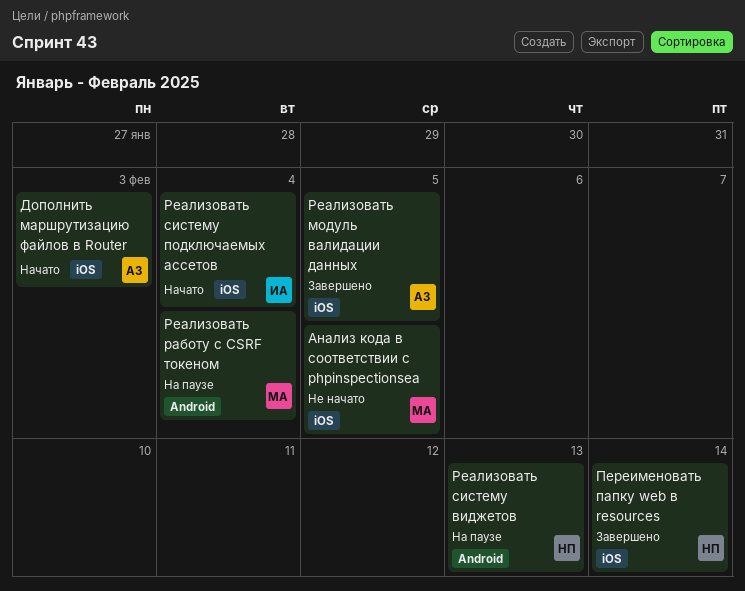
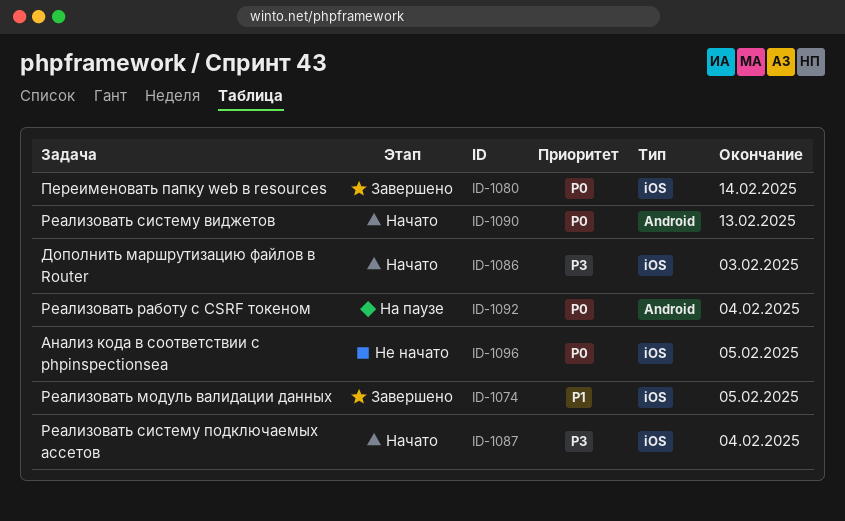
Реализовать систему виджетов, status: На паузе -> Начато

